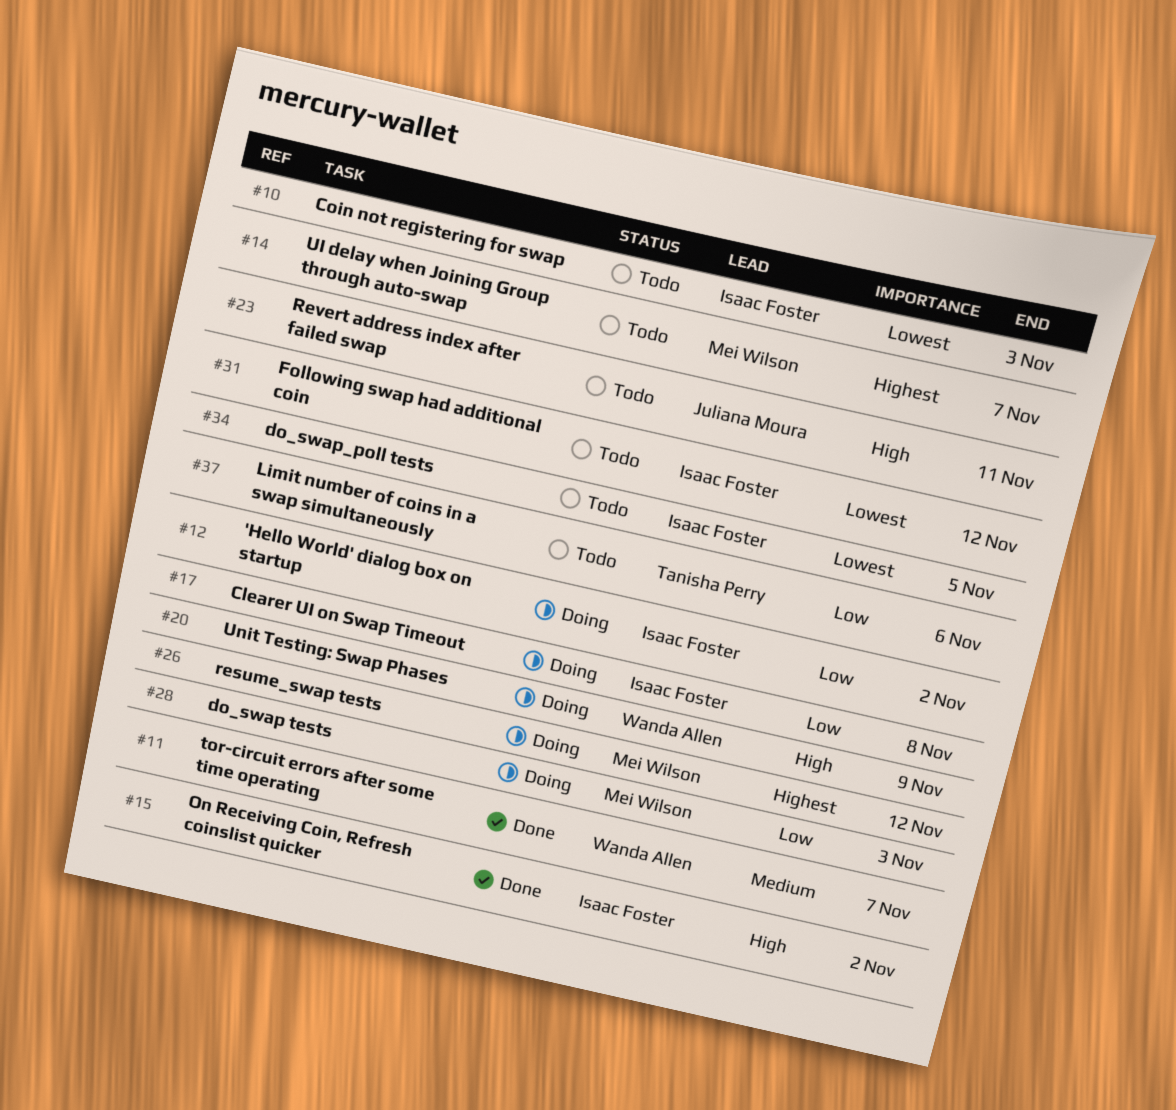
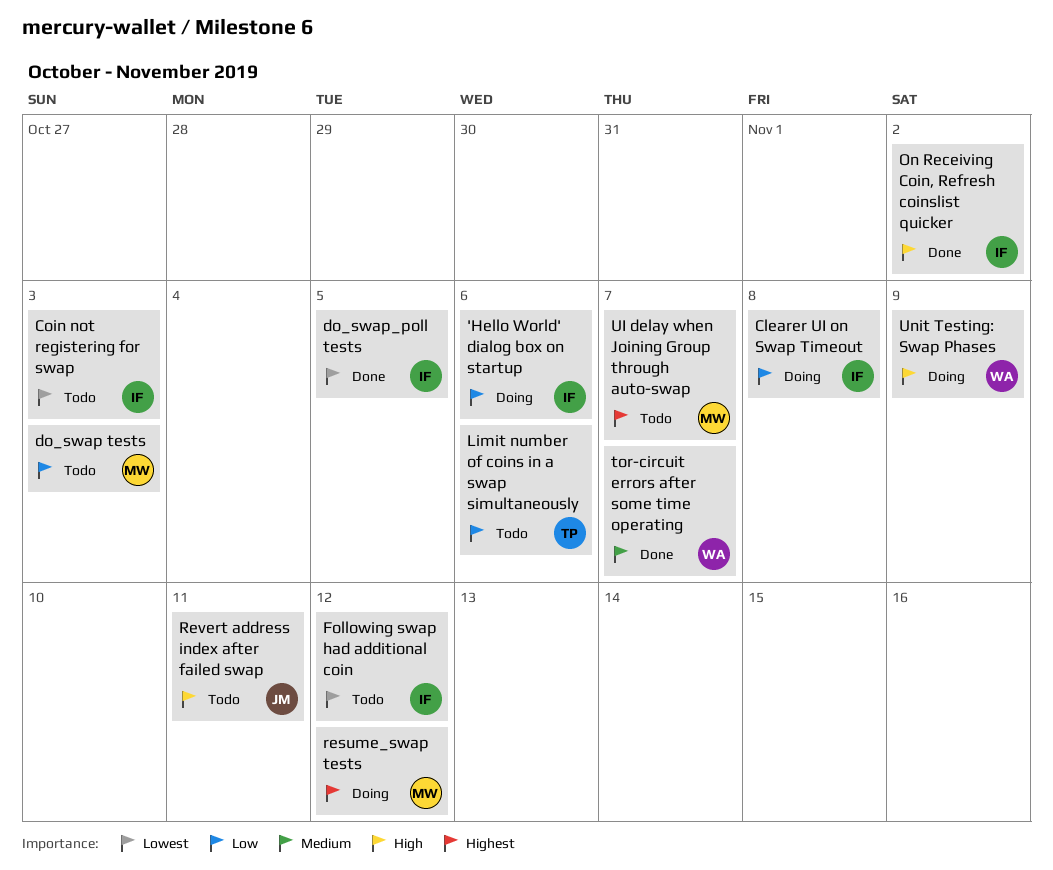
'Hello World' dialog box on startup, due: Nov 2 -> Nov 6
do_swap tests, status: Doing -> Todo
do_swap_poll tests, status: Todo -> Done

